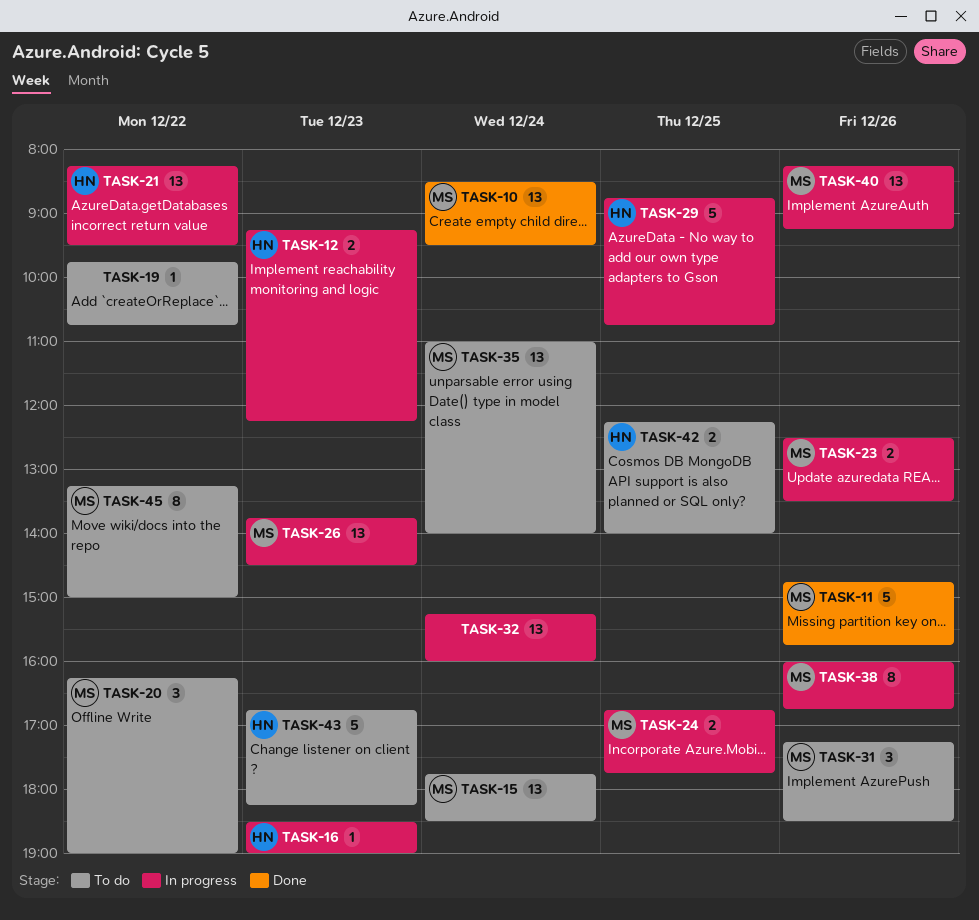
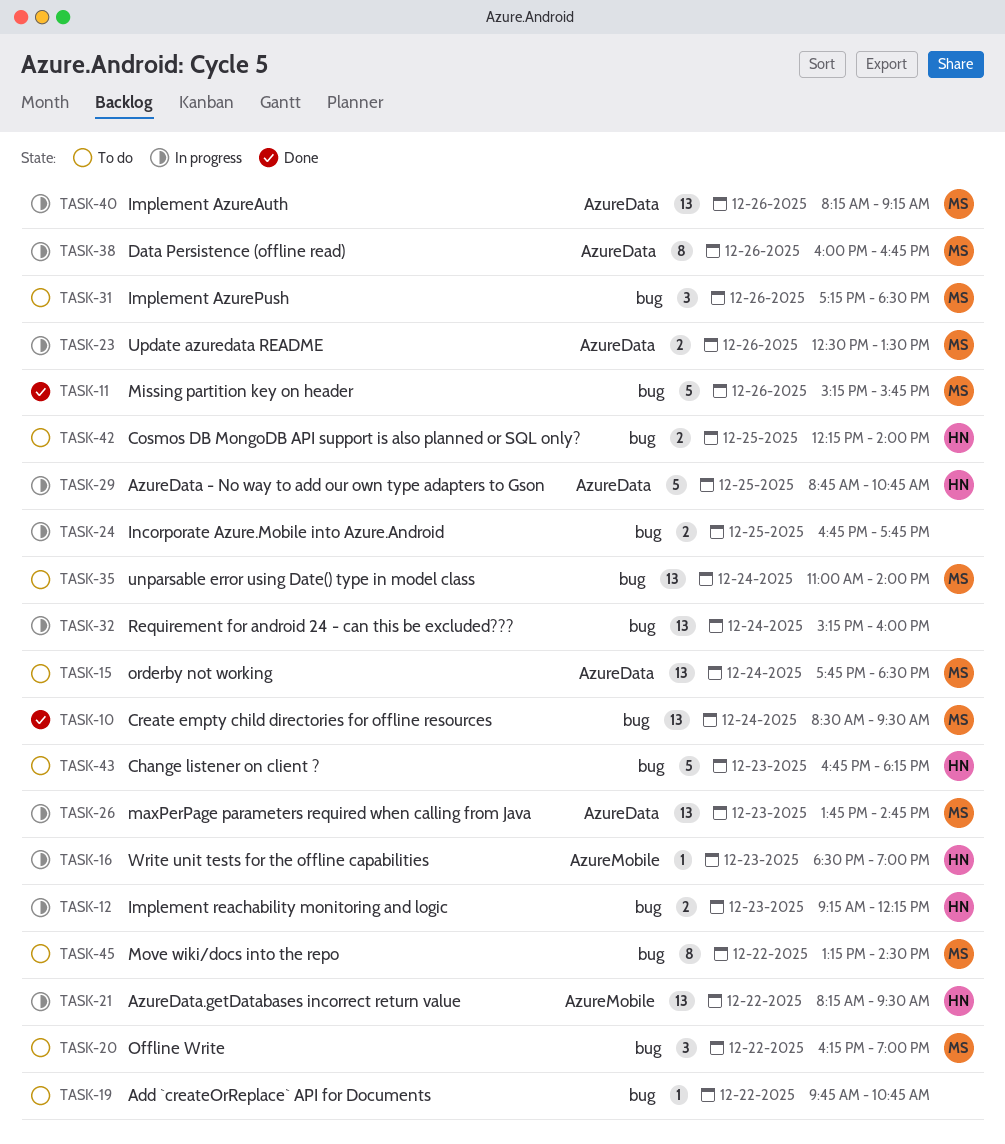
TASK-11, begins: 14:45 -> 15:15
TASK-24, owner: MS -> none
TASK-26, ends: 14:30 -> 14:45
TASK-45, ends: 15:00 -> 14:30

